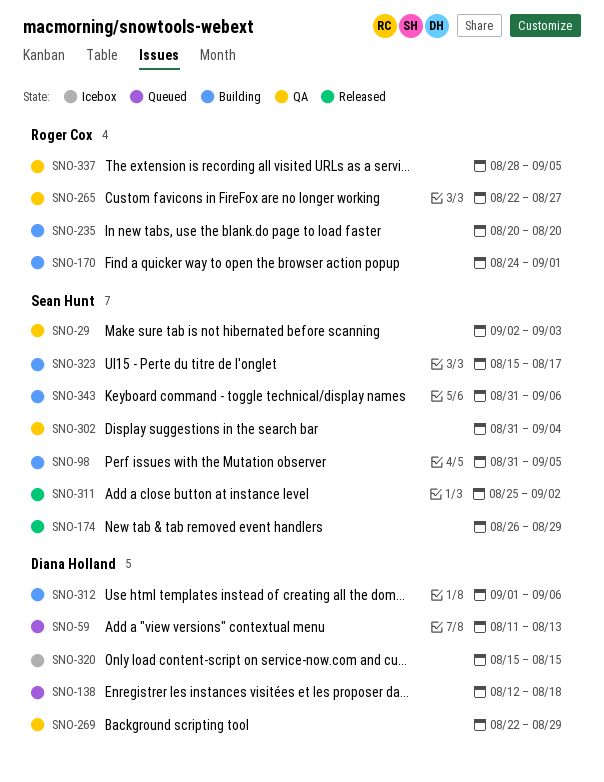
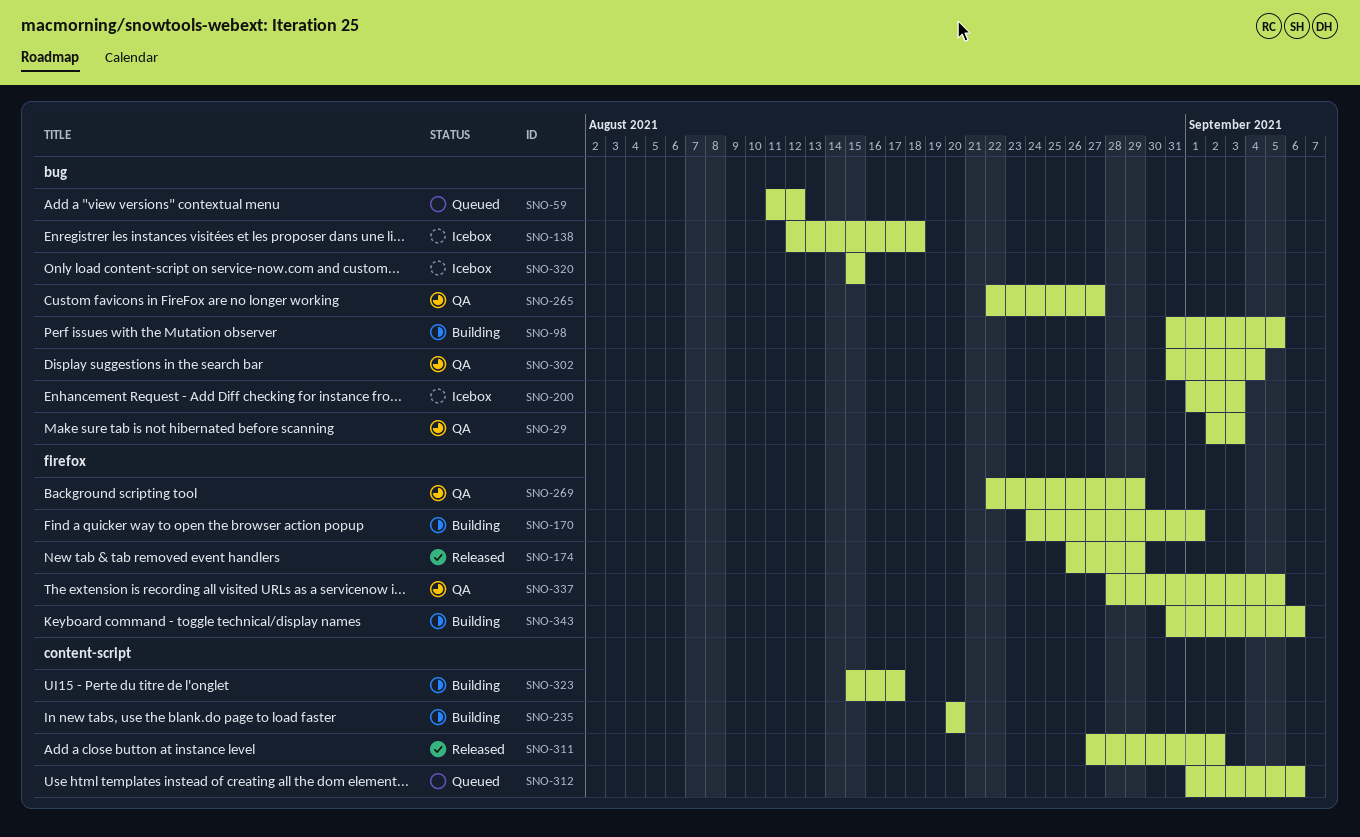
SNO-59, due: Aug 13 -> Aug 12
SNO-138, status: Queued -> Icebox
SNO-200: none -> present
SNO-311, start: Aug 25 -> Aug 27
SNO-312, status: Building -> Queued

